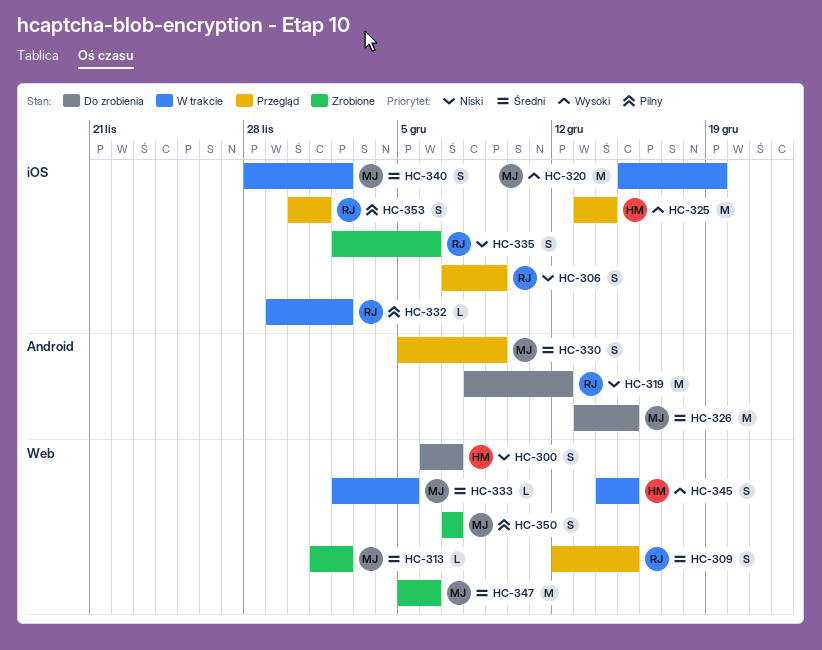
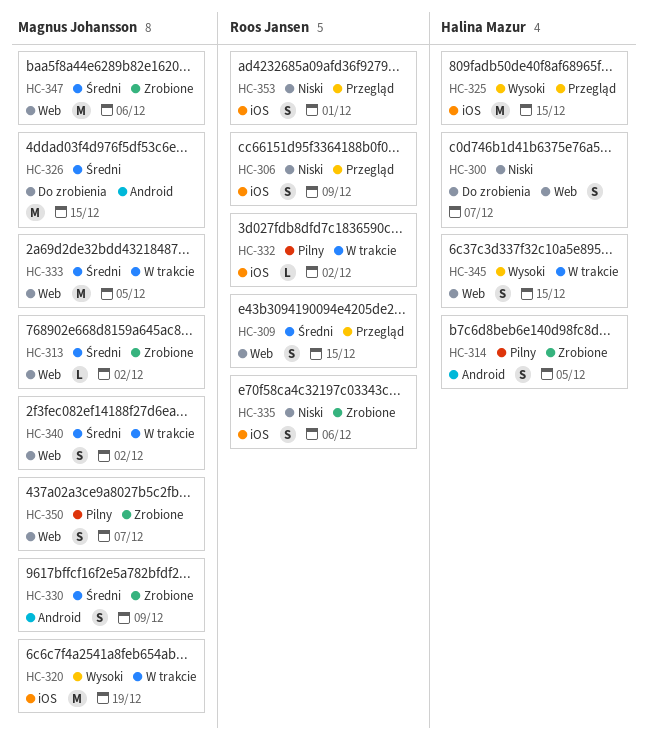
HC-314: none -> present
HC-319: present -> none
HC-325, due: Dec 14 -> Dec 15
HC-330, status: Przegląd -> Zrobione
HC-333, estimate: L -> M
HC-340, label: iOS -> Web
HC-353, priority: Pilny -> Niski

